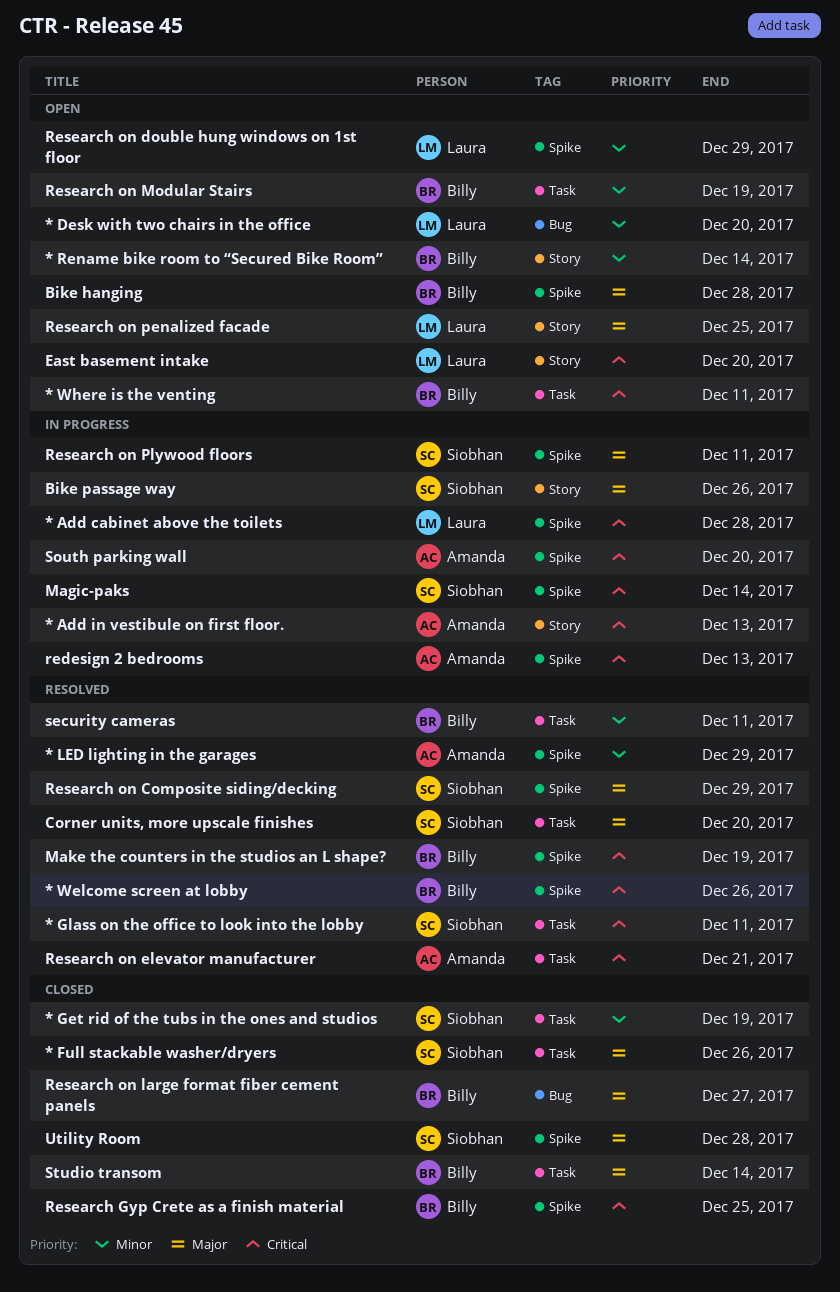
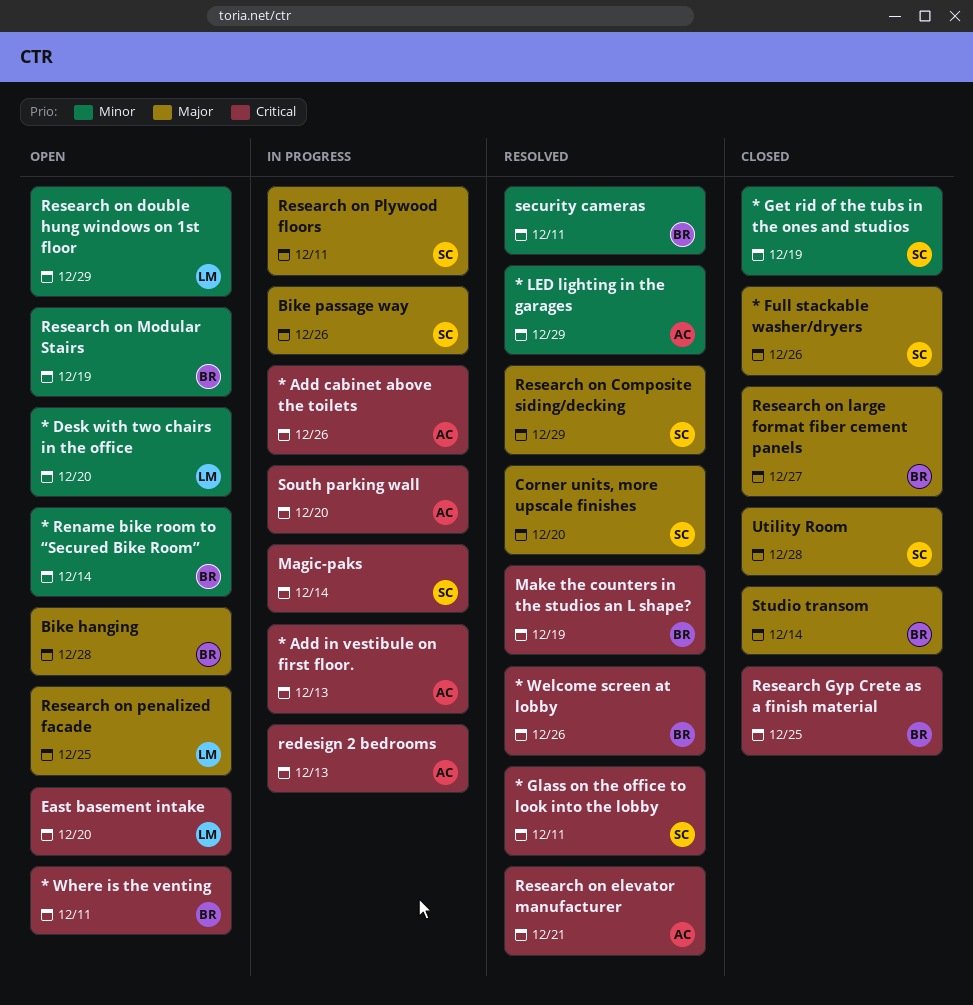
* Add cabinet above the toilets, owner: Laura -> Amanda
* Add cabinet above the toilets, due: Dec 28 -> Dec 26

